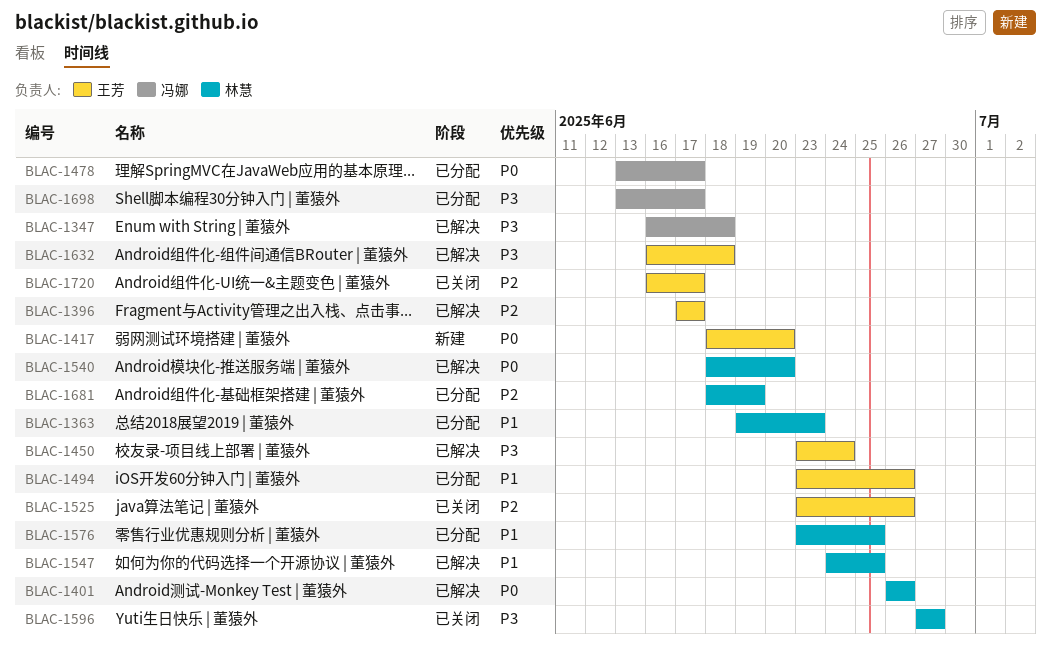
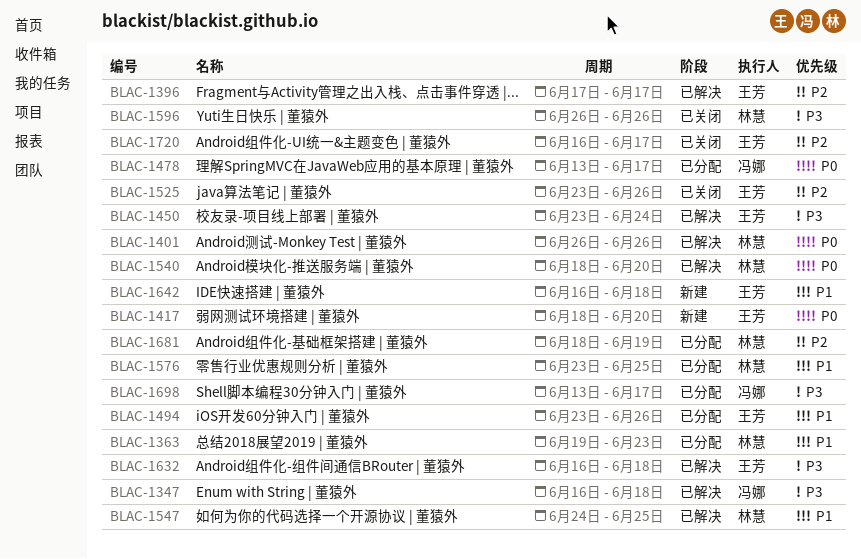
BLAC-1596, start: Jun 27 -> Jun 26
BLAC-1596, due: Jun 27 -> Jun 26
BLAC-1642: none -> present

